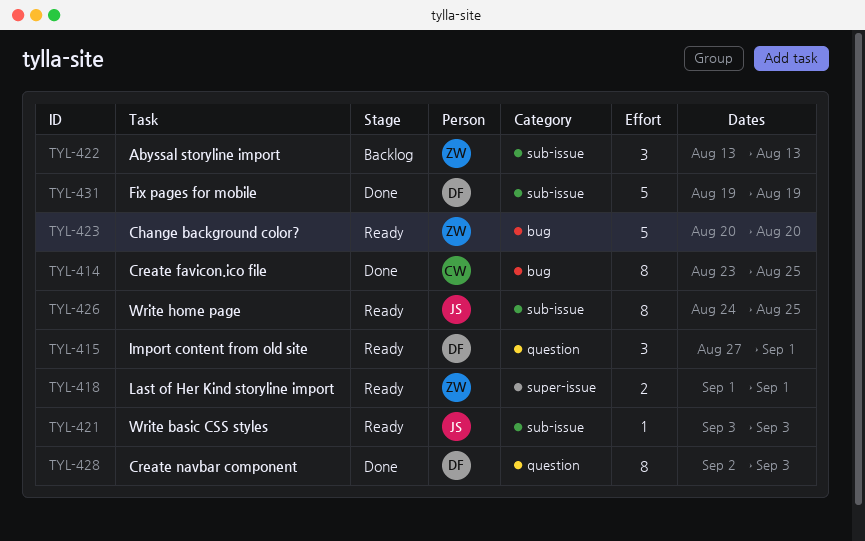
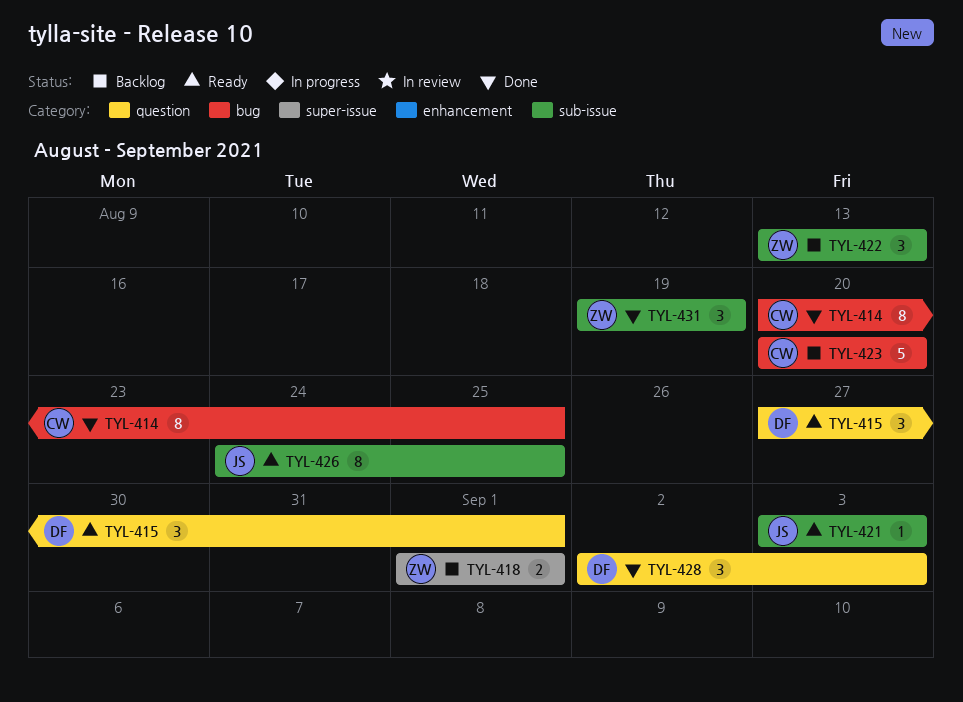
TYL-414, start: Aug 23 -> Aug 20
TYL-418, status: Ready -> Backlog
TYL-423, status: Ready -> Backlog
TYL-423, owner: ZW -> CW
TYL-428, estimate: 8 -> 3
TYL-431, owner: DF -> ZW
TYL-431, estimate: 5 -> 3

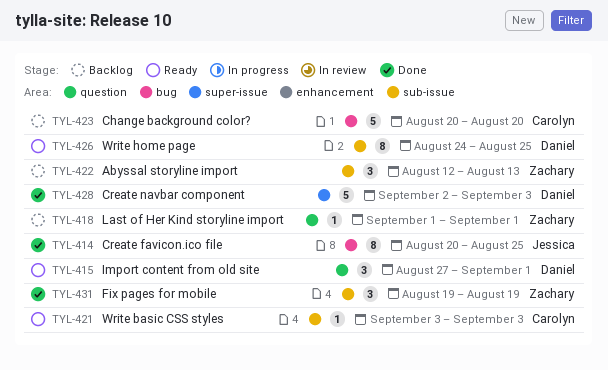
TYL-414, owner: Carolyn -> Jessica
TYL-418, label: super-issue -> question
TYL-418, estimate: 2 -> 1
TYL-421, owner: Jessica -> Carolyn
TYL-422, start: Aug 13 -> Aug 12
TYL-426, owner: Jessica -> Daniel
TYL-428, label: question -> super-issue
TYL-428, estimate: 3 -> 5

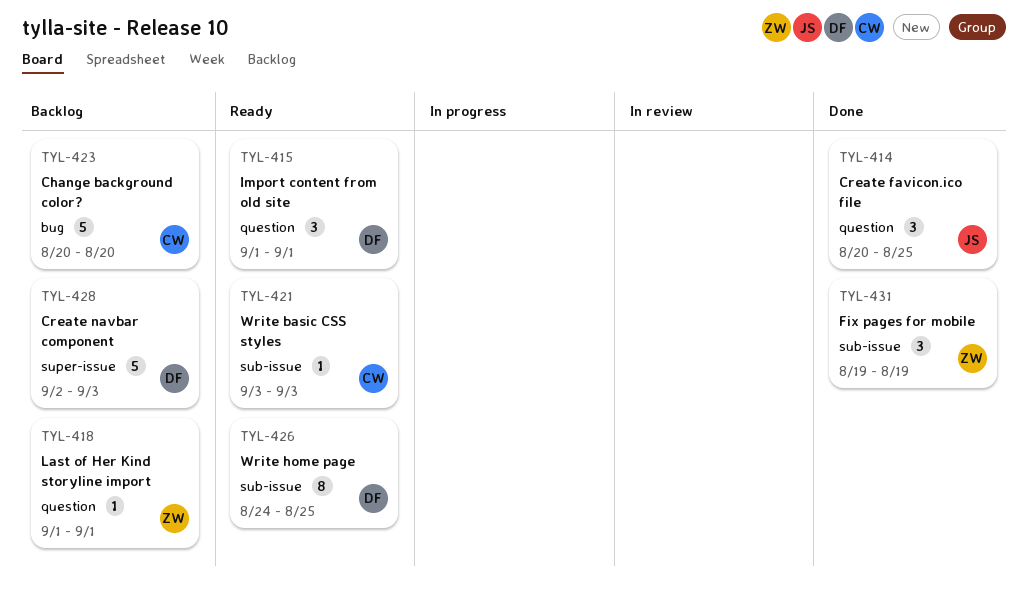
TYL-414, label: bug -> question
TYL-414, estimate: 8 -> 3
TYL-415, start: Aug 27 -> Sep 1
TYL-422: present -> none
TYL-428, status: Done -> Backlog

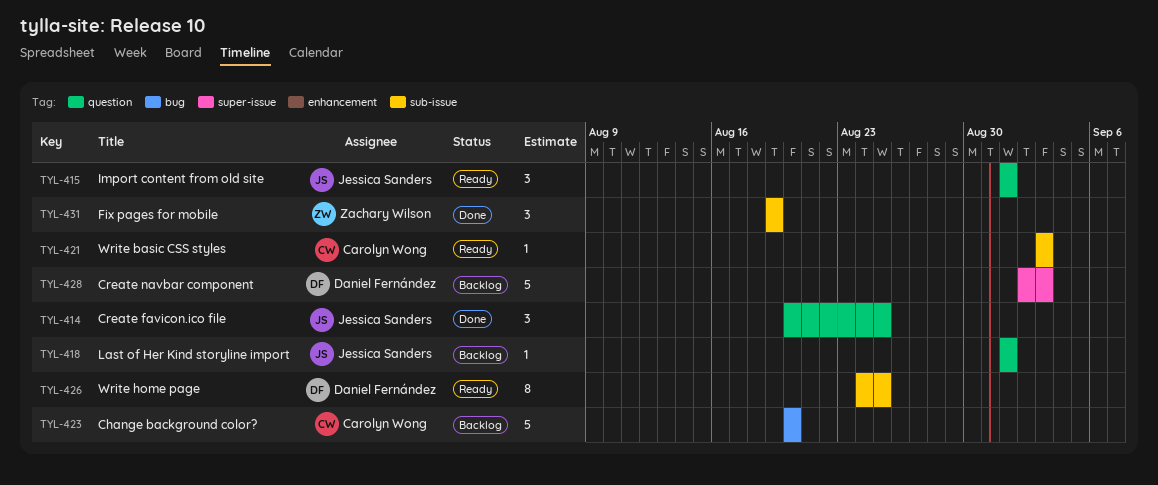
TYL-415, owner: Daniel Fernández -> Jessica Sanders
TYL-418, owner: Zachary Wilson -> Jessica Sanders

